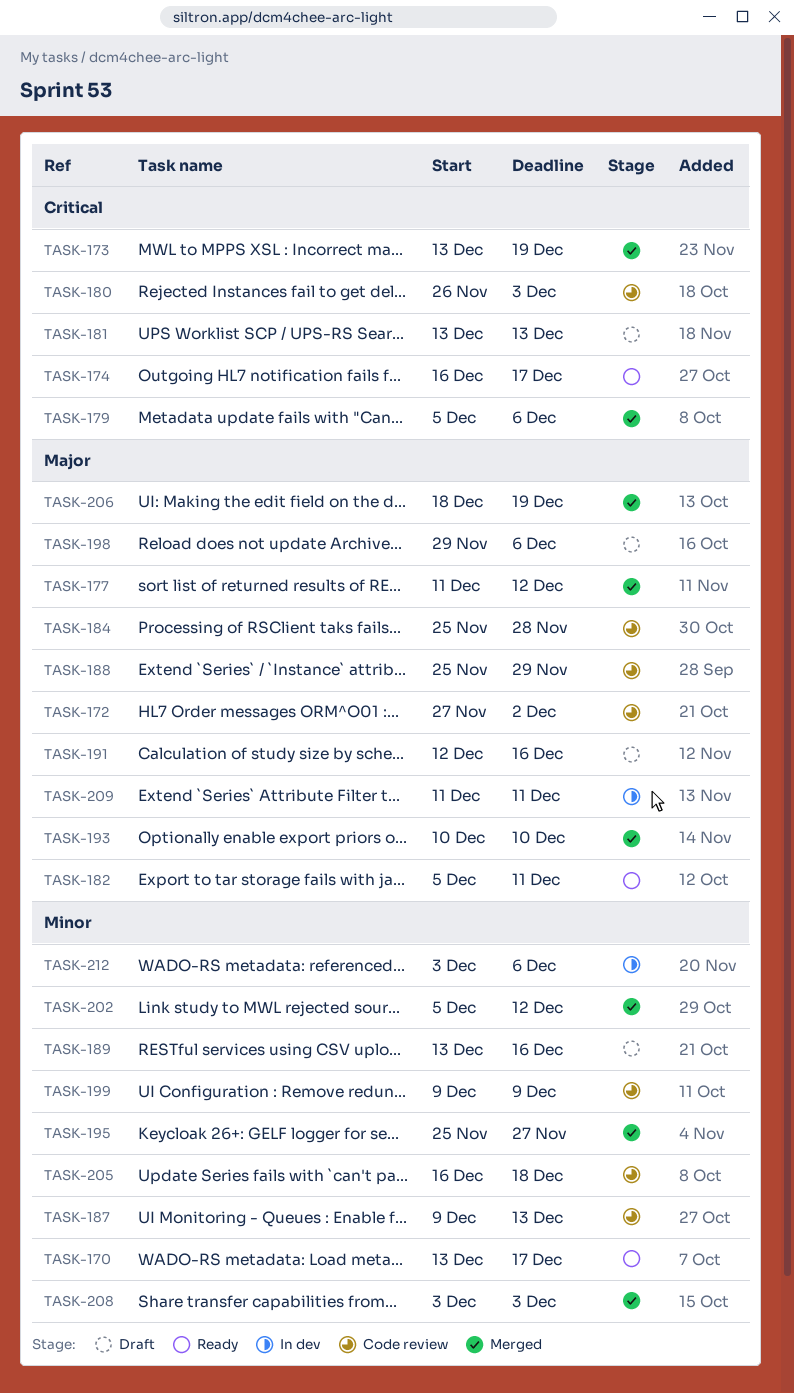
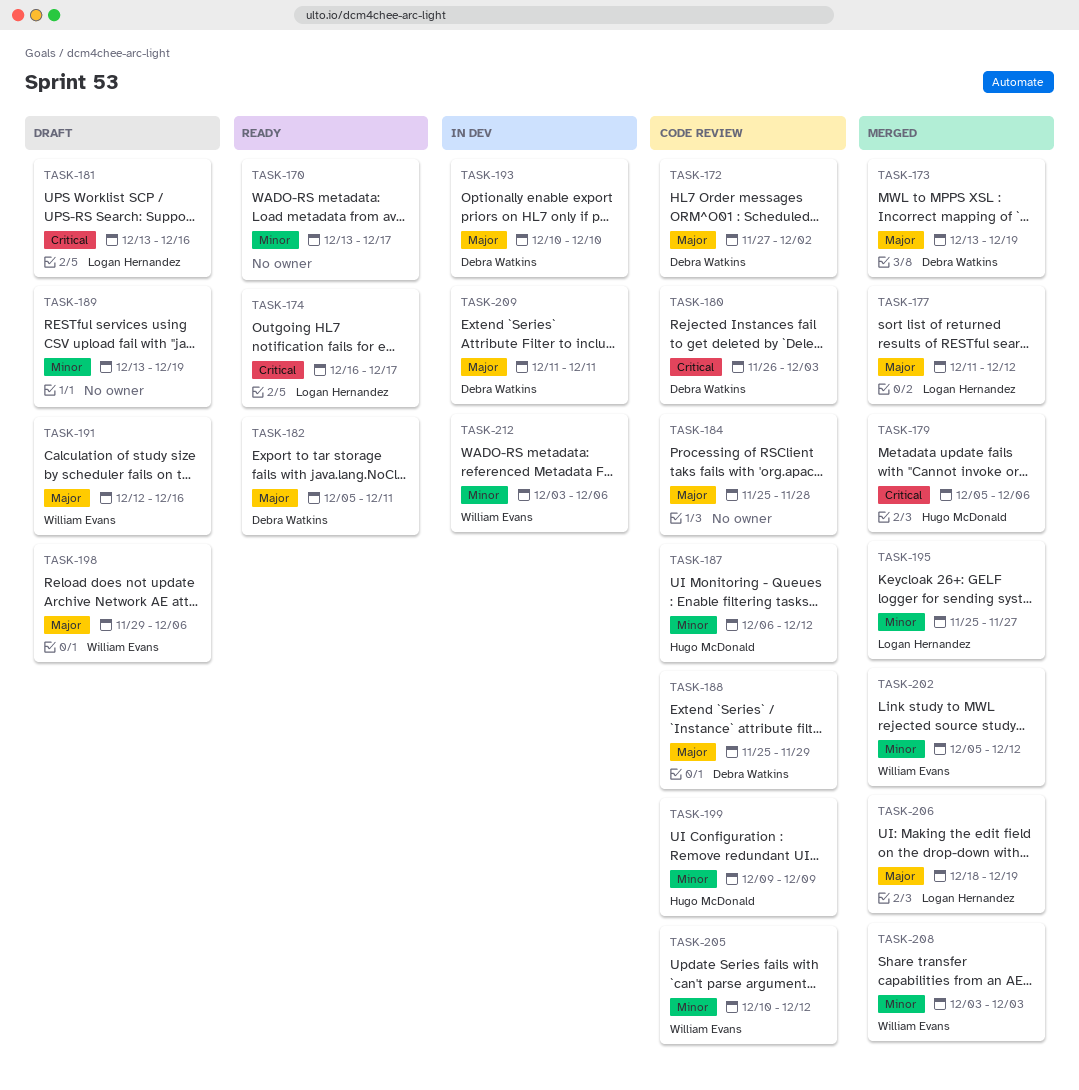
TASK-173, priority: Critical -> Major
TASK-181, due: Dec 13 -> Dec 16
TASK-187, start: Dec 9 -> Dec 6
TASK-187, due: Dec 13 -> Dec 12
TASK-189, due: Dec 16 -> Dec 19
TASK-193, status: Merged -> In dev
TASK-205, start: Dec 16 -> Dec 10
TASK-205, due: Dec 18 -> Dec 12

